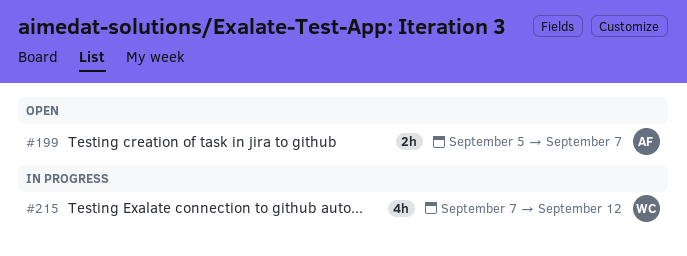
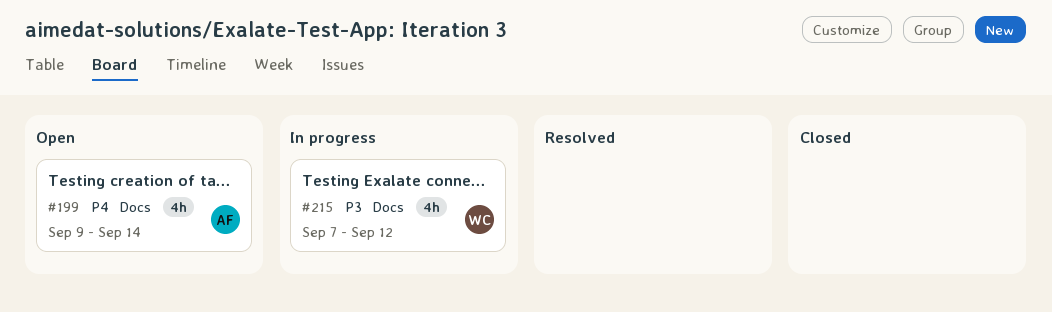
#199, estimate: 2h -> 4h
#199, start: Sep 5 -> Sep 9
#199, due: Sep 7 -> Sep 14

